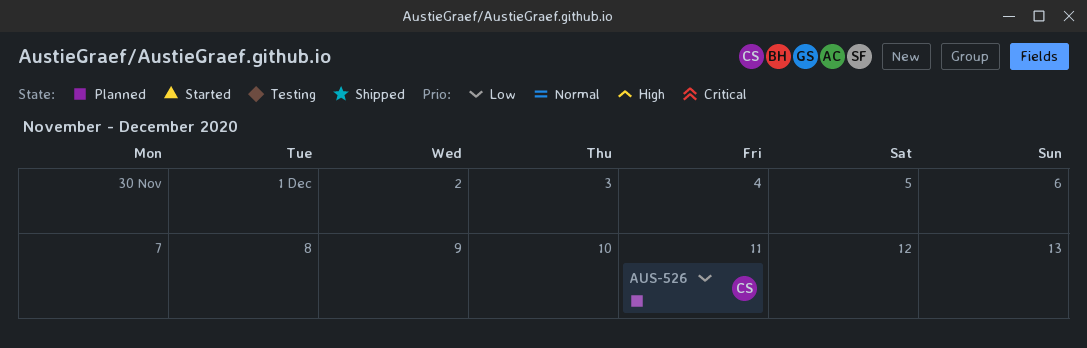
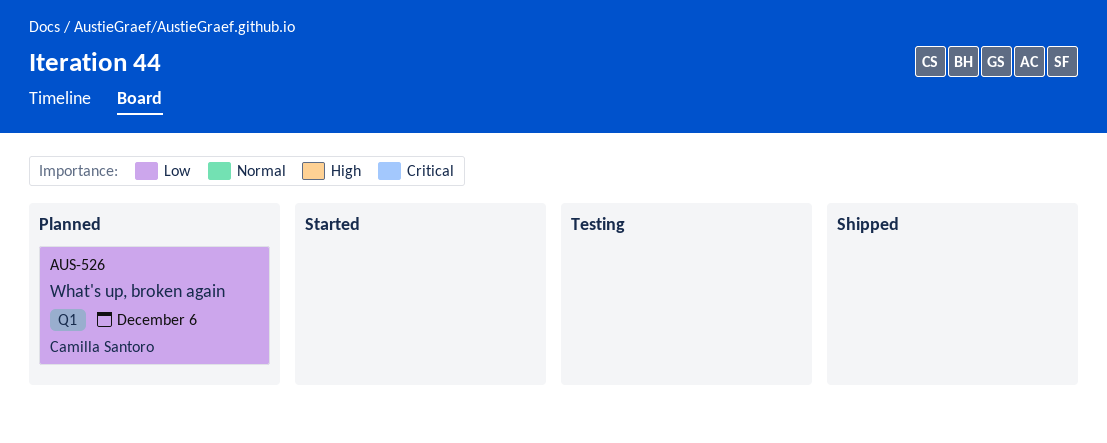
AUS-526, due: Dec 11 -> Dec 6

